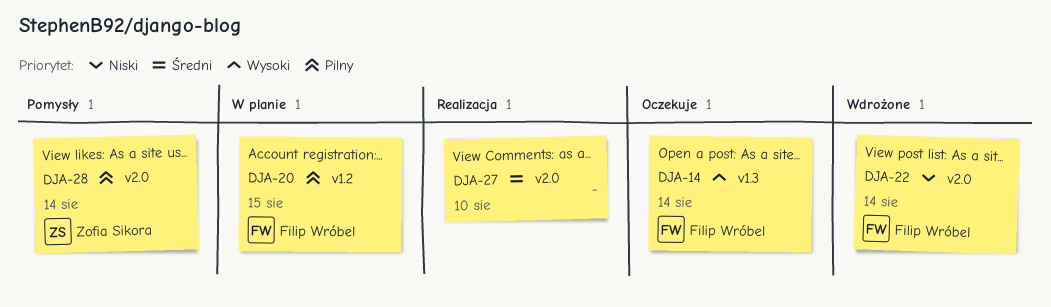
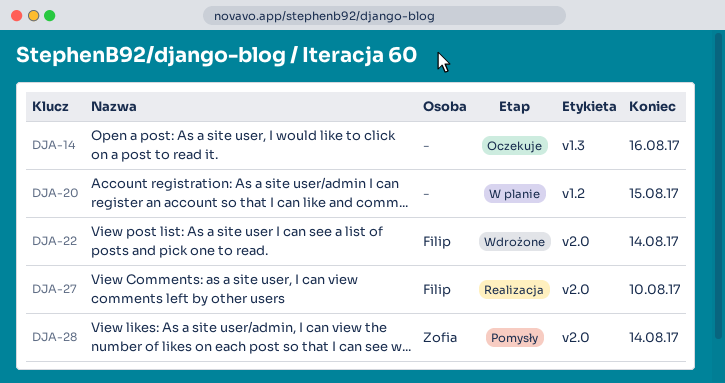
DJA-14, owner: Filip Wróbel -> none
DJA-14, due: Aug 14 -> Aug 16
DJA-20, owner: Filip Wróbel -> none
DJA-27, owner: none -> Filip Wróbel

